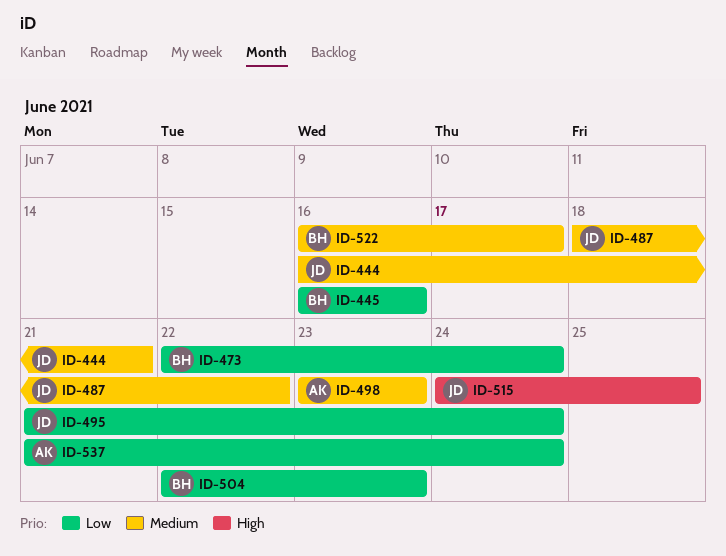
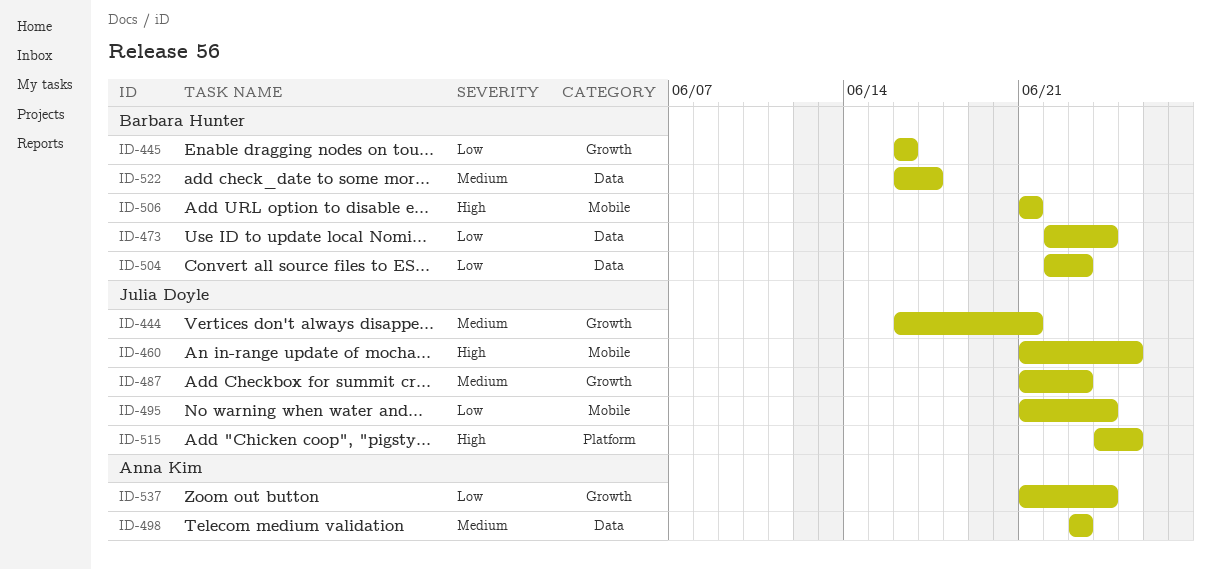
ID-460: none -> present
ID-487, start: Jun 18 -> Jun 21
ID-487, due: Jun 22 -> Jun 23
ID-506: none -> present

